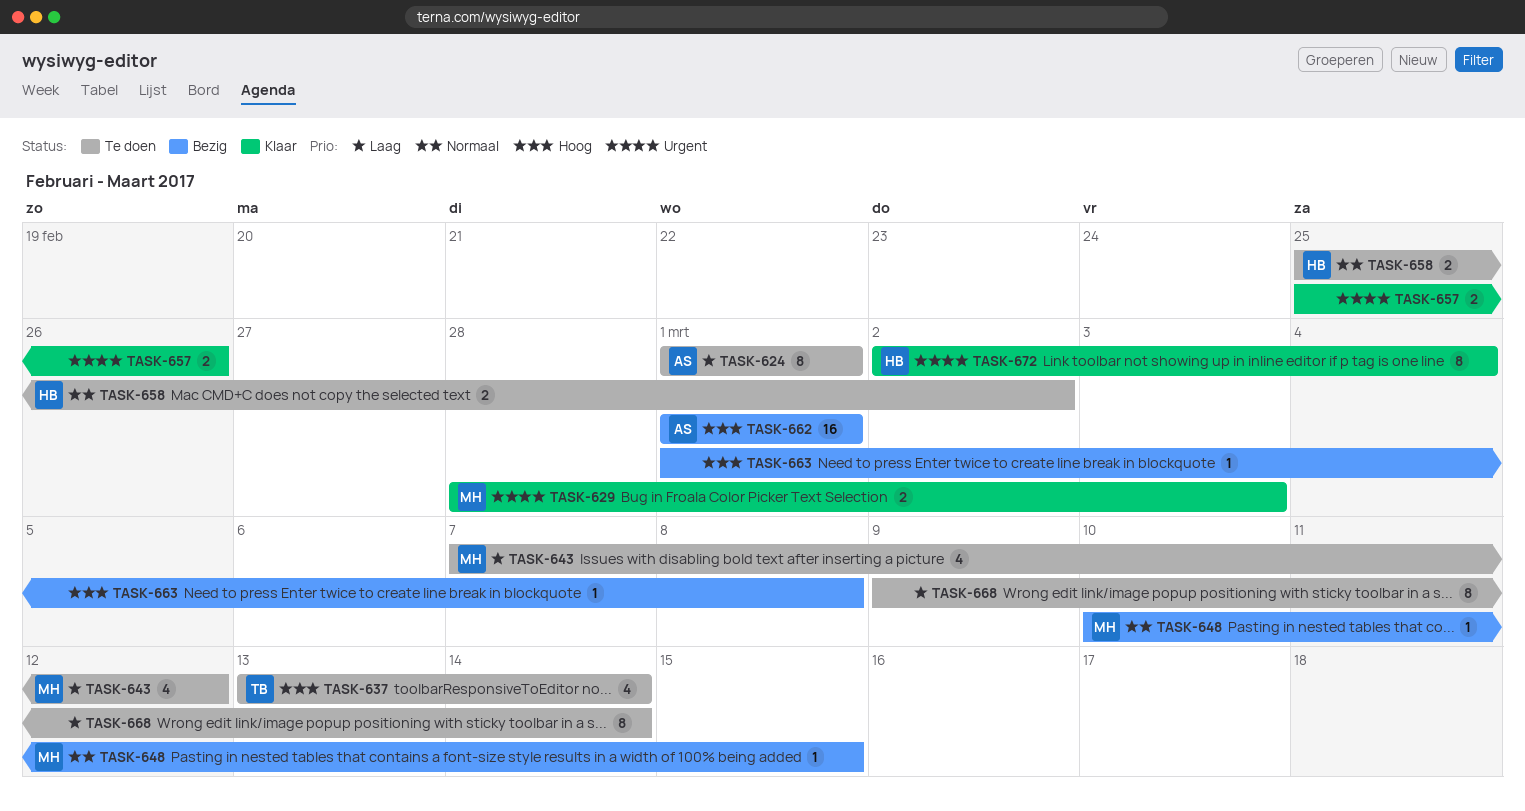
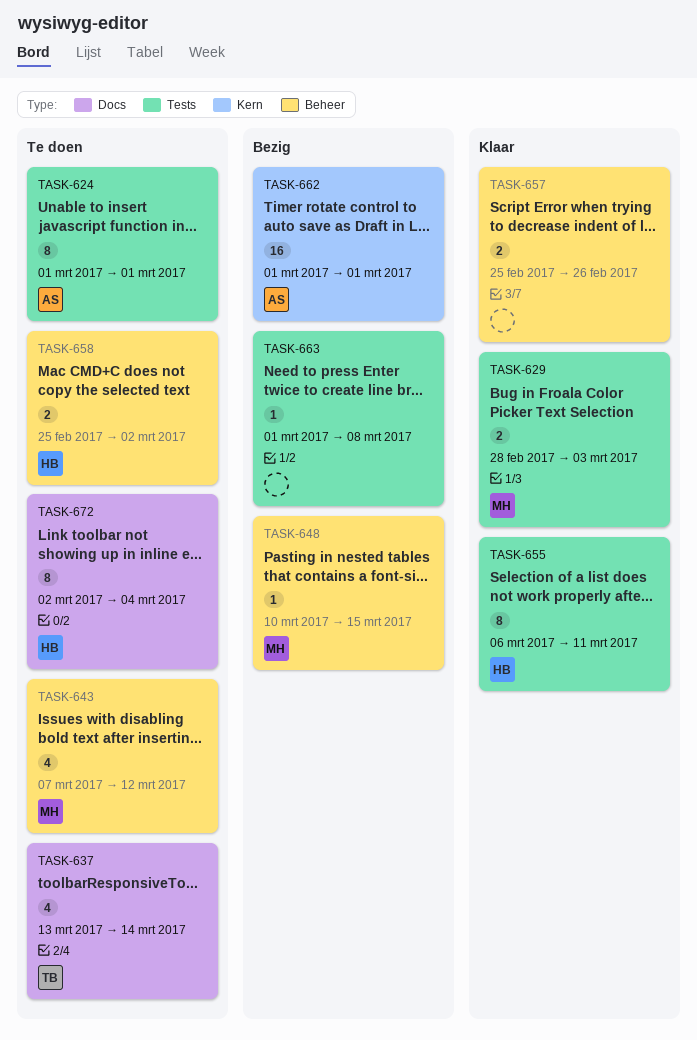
TASK-655: none -> present
TASK-668: present -> none
TASK-672, status: Klaar -> Te doen

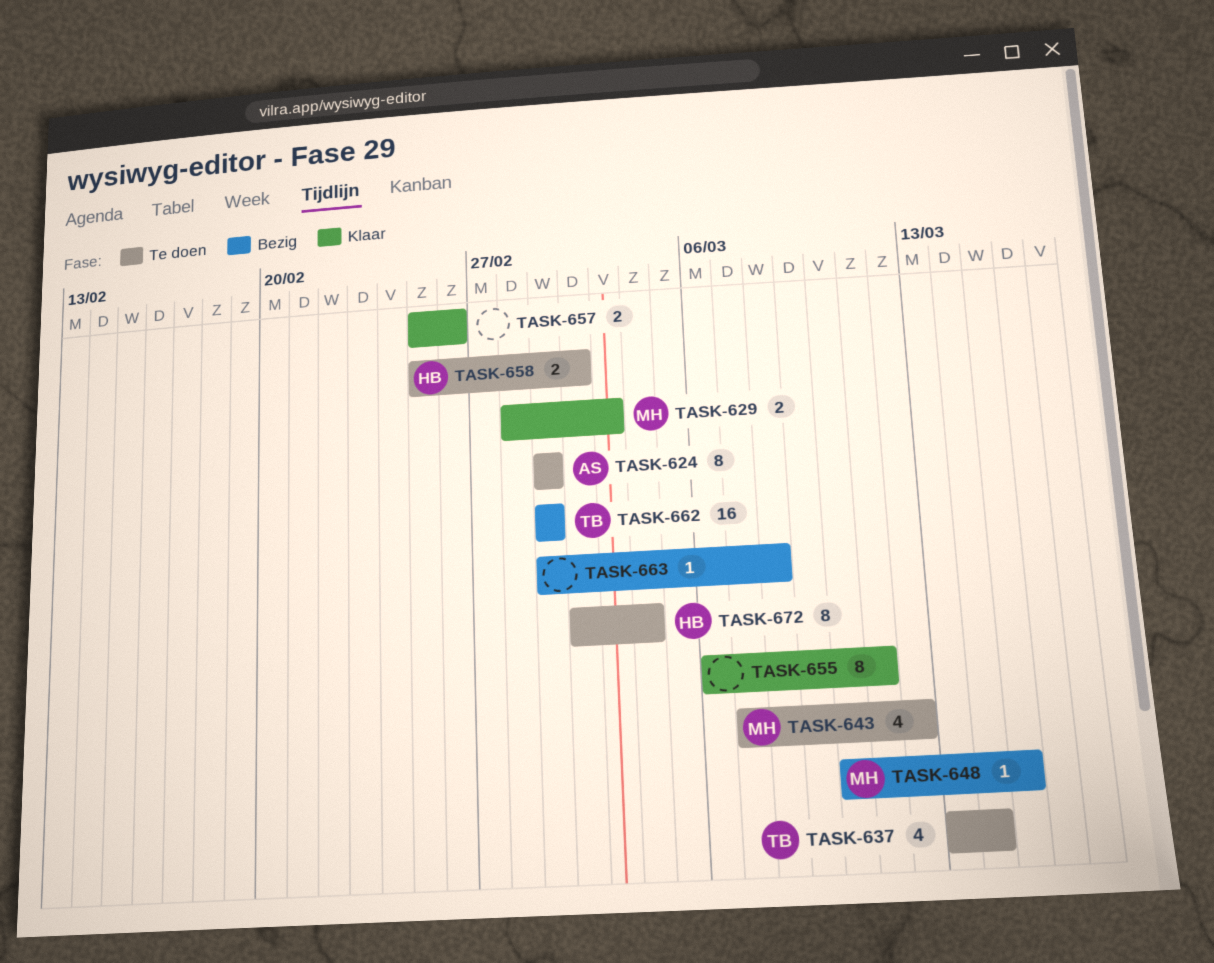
TASK-655, owner: HB -> none
TASK-662, owner: AS -> TB

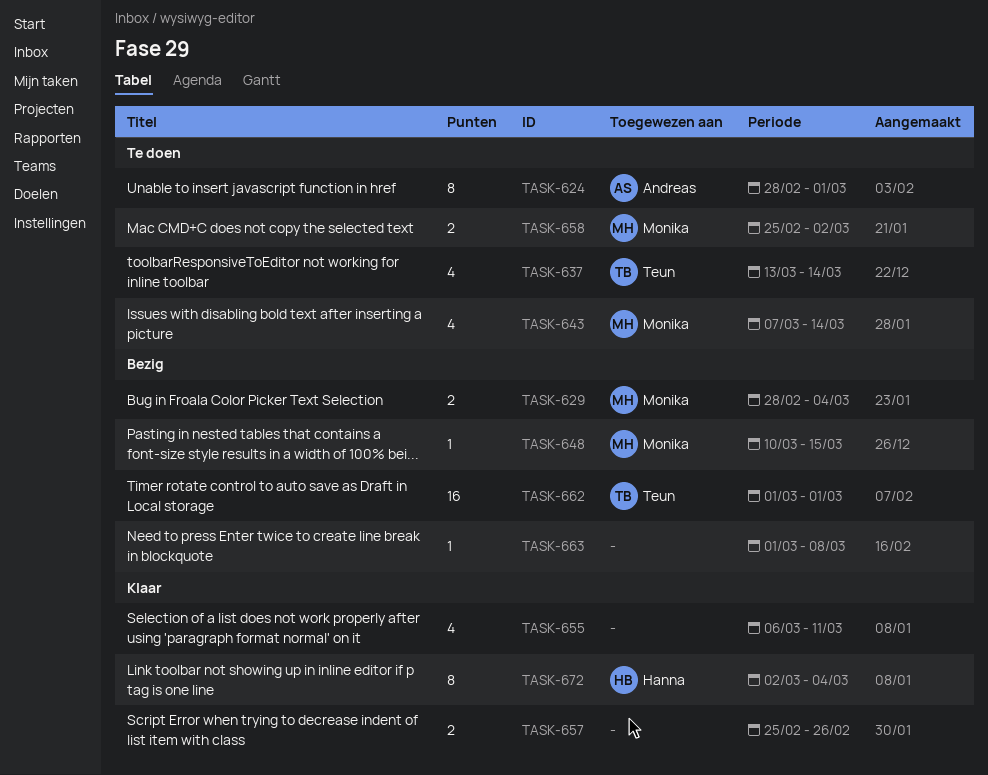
TASK-624, start: Mar 1 -> Feb 28
TASK-629, status: Klaar -> Bezig
TASK-629, due: Mar 3 -> Mar 4
TASK-643, due: Mar 12 -> Mar 14
TASK-655, estimate: 8 -> 4
TASK-658, owner: Hanna -> Monika
TASK-672, status: Te doen -> Klaar

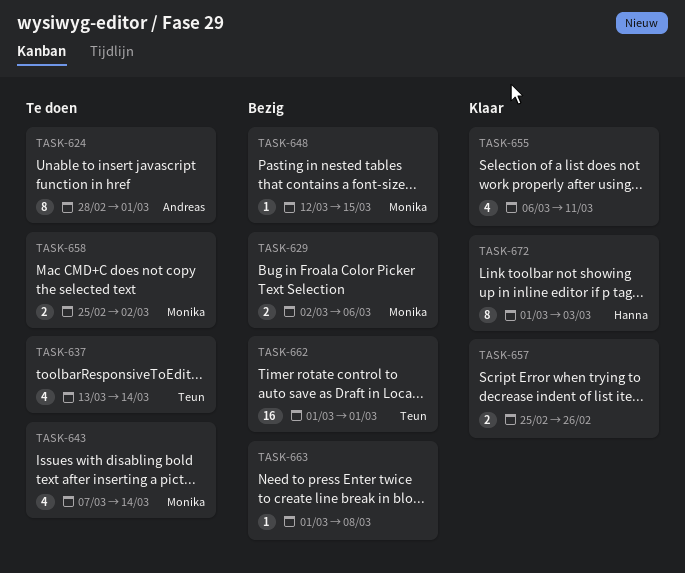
TASK-629, start: Feb 28 -> Mar 2
TASK-629, due: Mar 4 -> Mar 6
TASK-648, start: Mar 10 -> Mar 12
TASK-672, start: Mar 2 -> Mar 1
TASK-672, due: Mar 4 -> Mar 3

